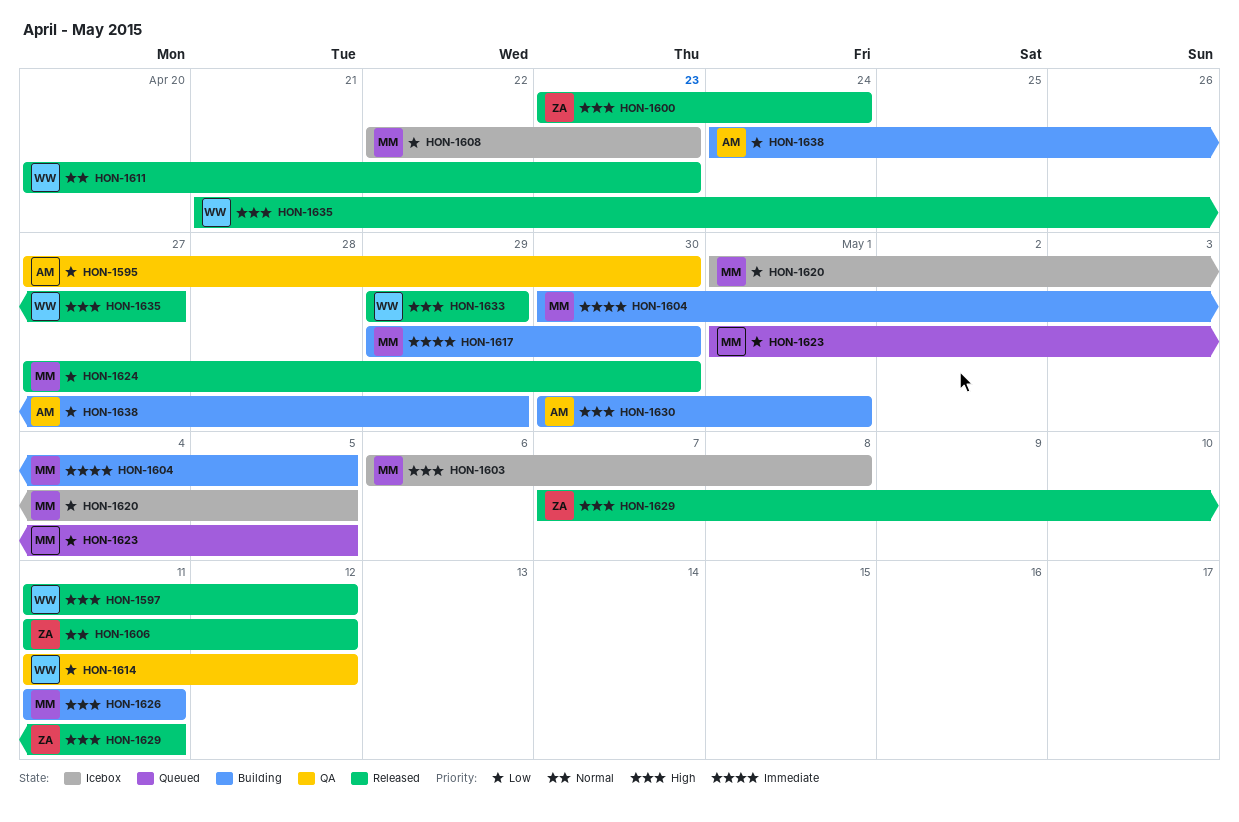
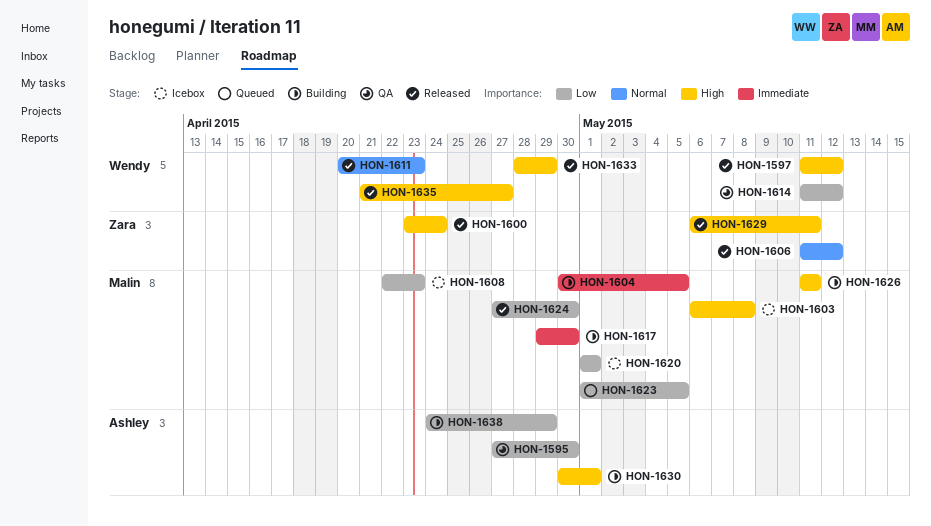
HON-1620, due: May 5 -> May 1
HON-1629, start: May 7 -> May 6
HON-1633, start: Apr 29 -> Apr 28

